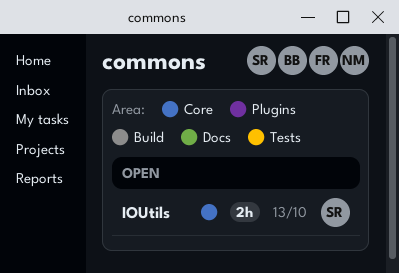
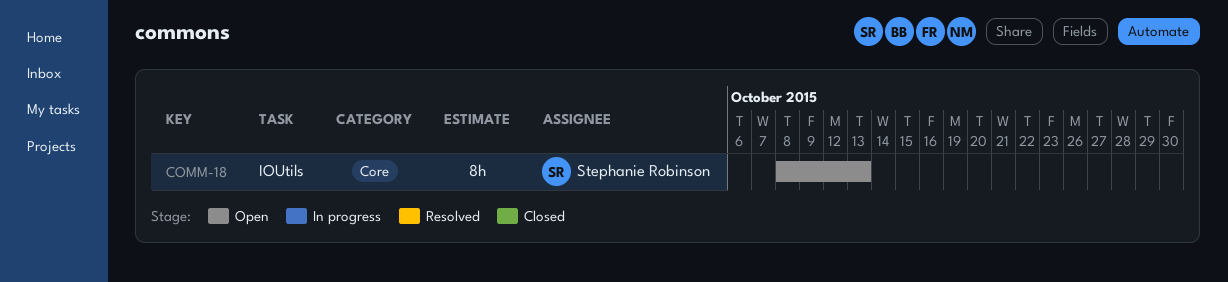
IOUtils, estimate: 2h -> 8h

